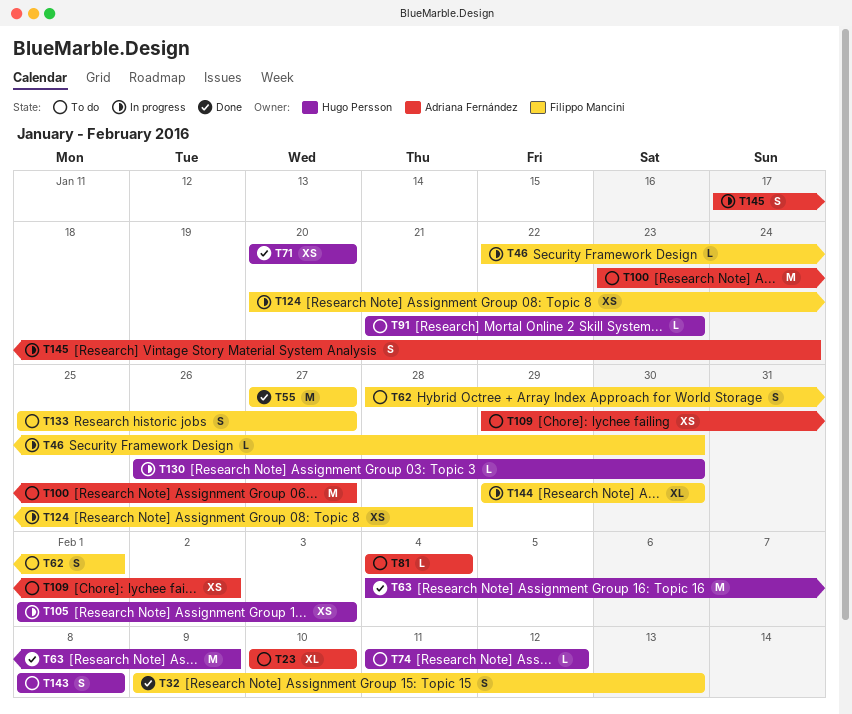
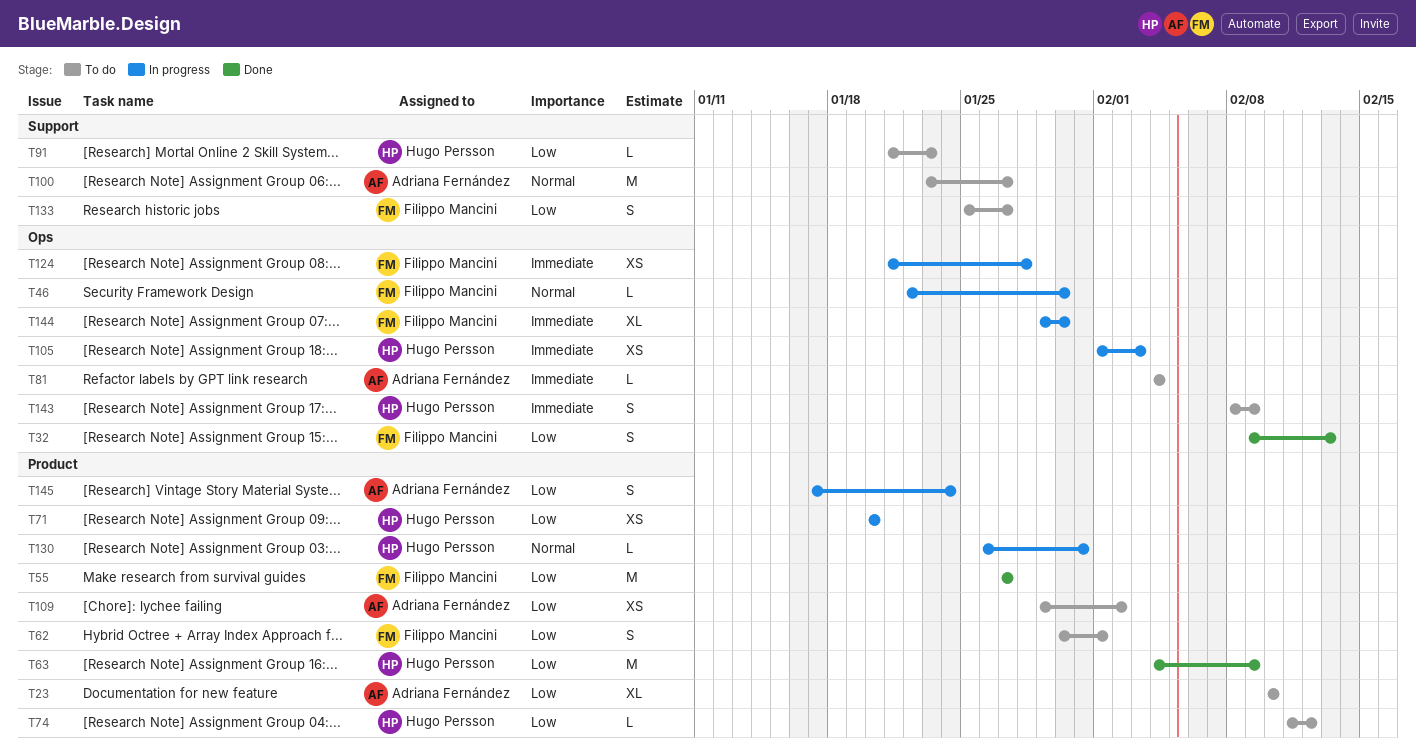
T62, start: Jan 28 -> Jan 30
T71, status: Done -> In progress
T124, start: Jan 20 -> Jan 21
T130, due: Jan 30 -> Jan 31
T143, due: Feb 8 -> Feb 9

